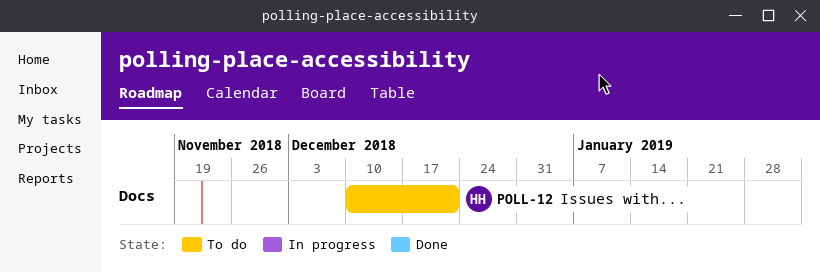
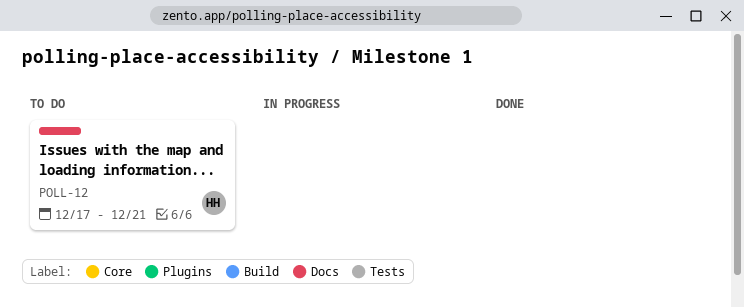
POLL-12, start: Dec 10 -> Dec 17

